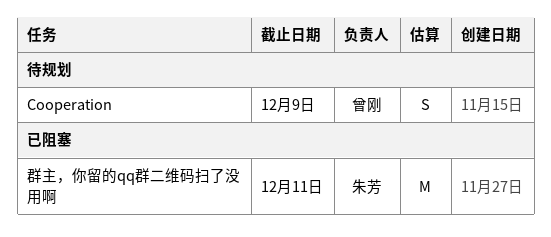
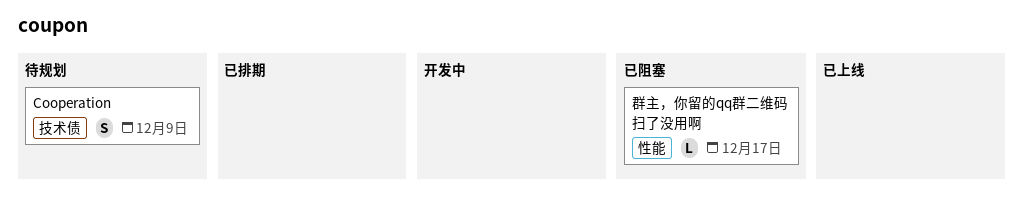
群主，你留的qq群二维码扫了没用啊, estimate: M -> L
群主，你留的qq群二维码扫了没用啊, due: Dec 11 -> Dec 17

